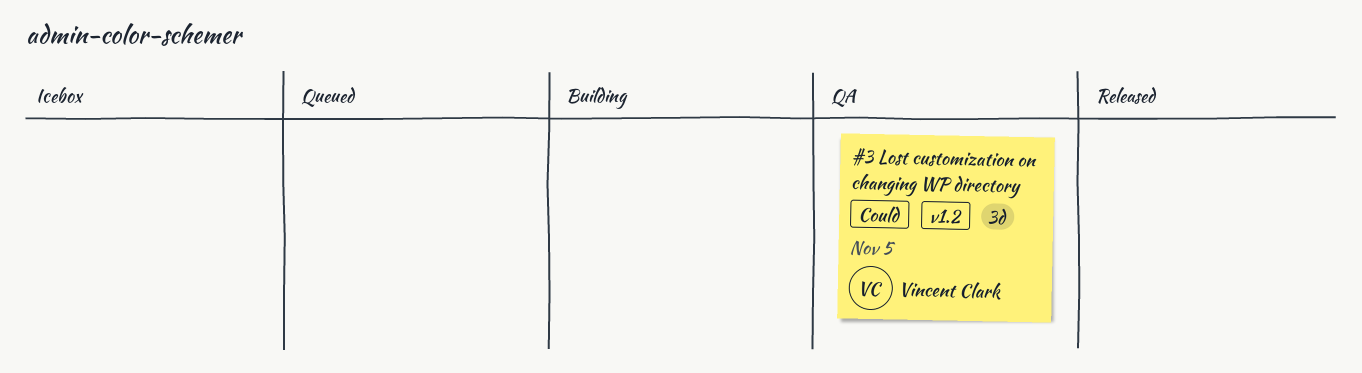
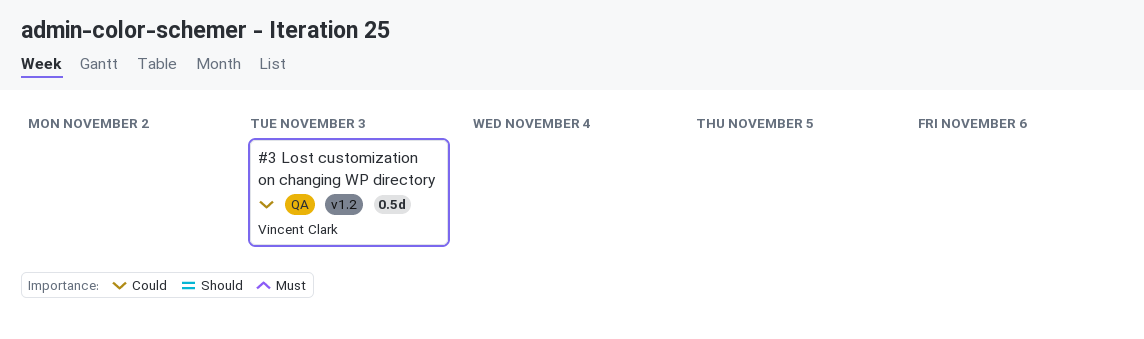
#3, estimate: 3d -> 0.5d
#3, due: Nov 5 -> Nov 3

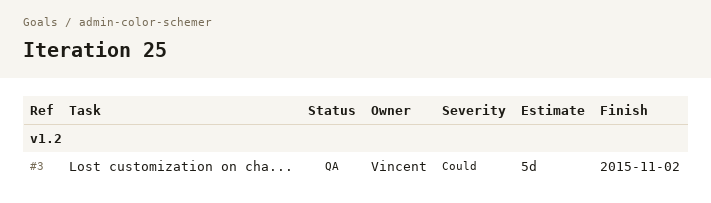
#3, estimate: 0.5d -> 5d
#3, due: Nov 3 -> Nov 2

